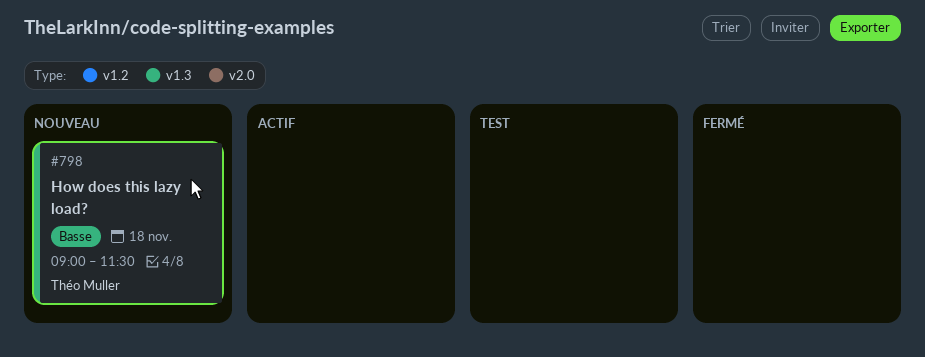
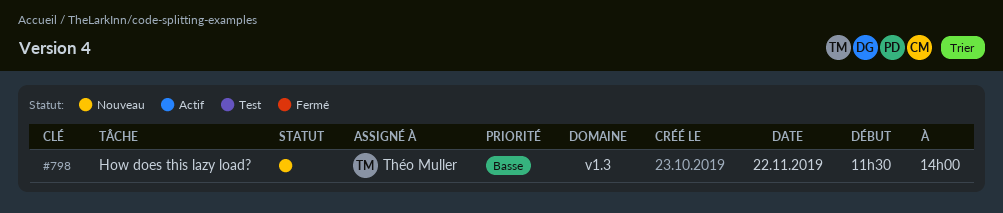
#798, day: Nov 18 -> Nov 22
#798, begins: 09:00 -> 11:30
#798, ends: 11:30 -> 14:00

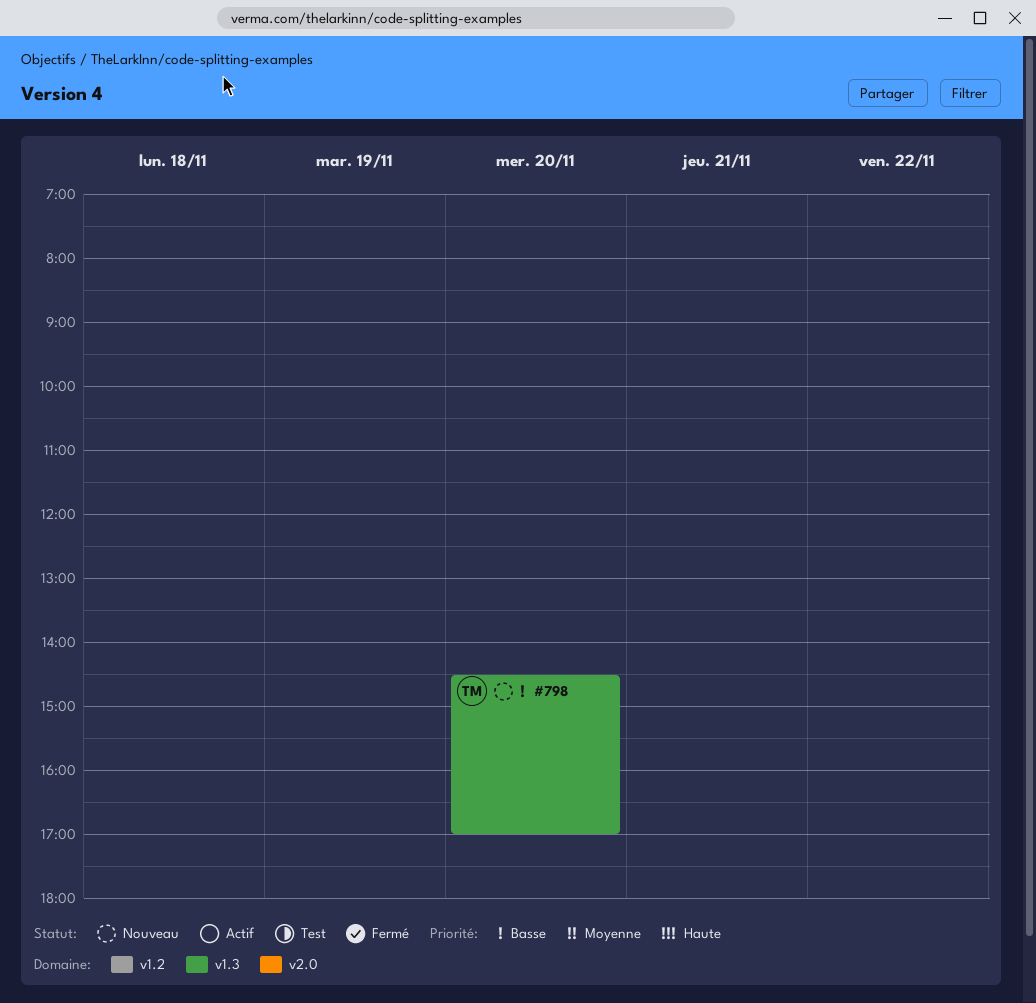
#798, day: Nov 22 -> Nov 20
#798, begins: 11:30 -> 14:30
#798, ends: 14:00 -> 17:00

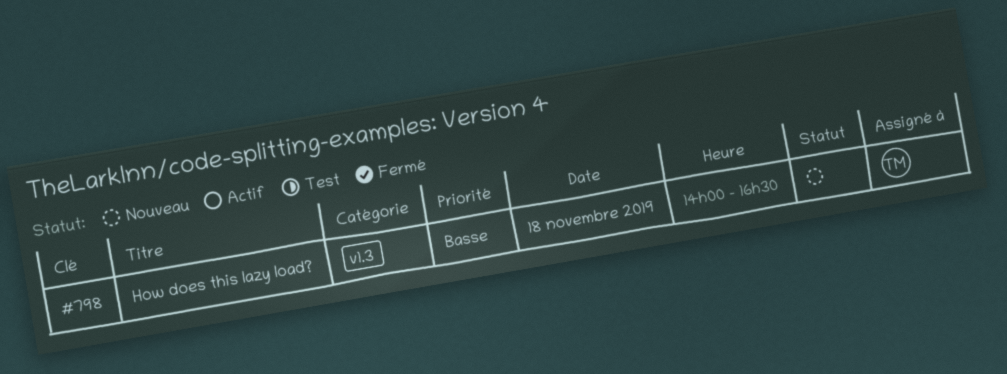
#798, day: Nov 20 -> Nov 18
#798, begins: 14:30 -> 14:00
#798, ends: 17:00 -> 16:30

